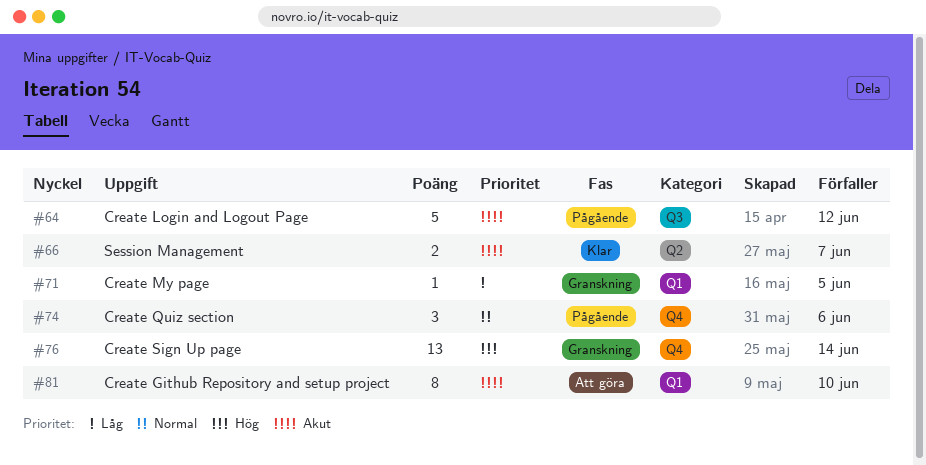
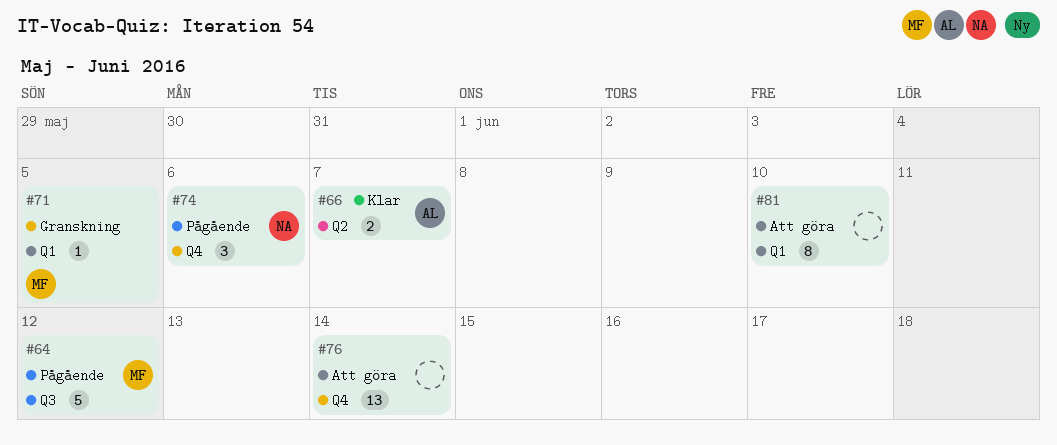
#76, status: Granskning -> Att göra

